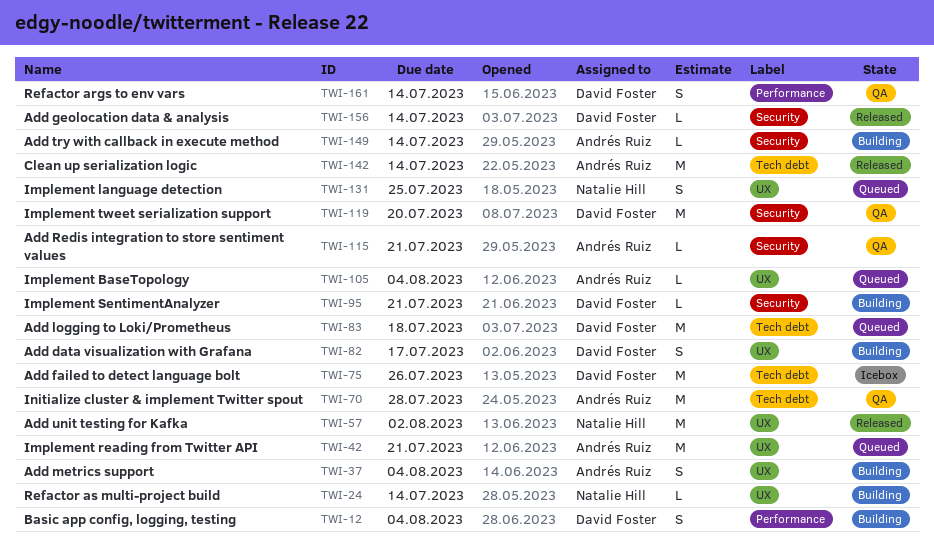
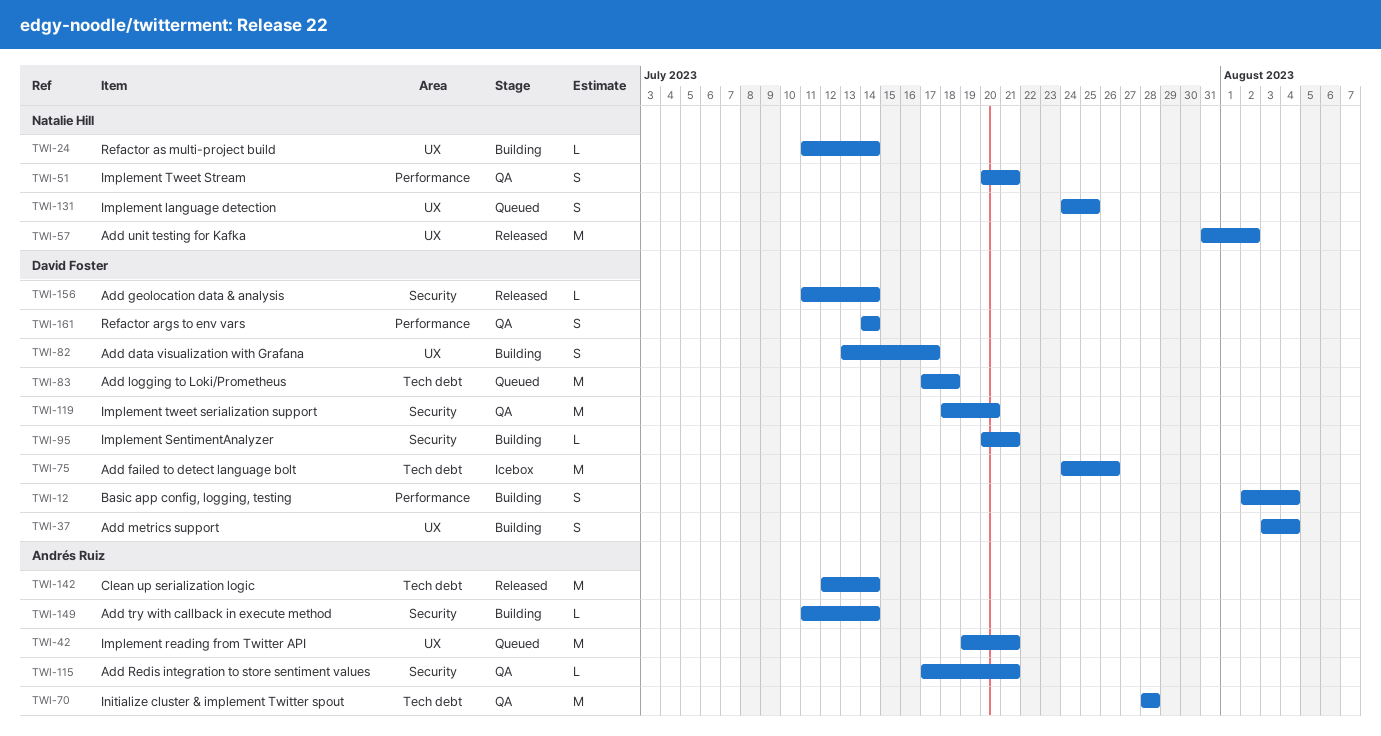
TWI-37, owner: Andrés Ruiz -> David Foster
TWI-51: none -> present
TWI-105: present -> none

